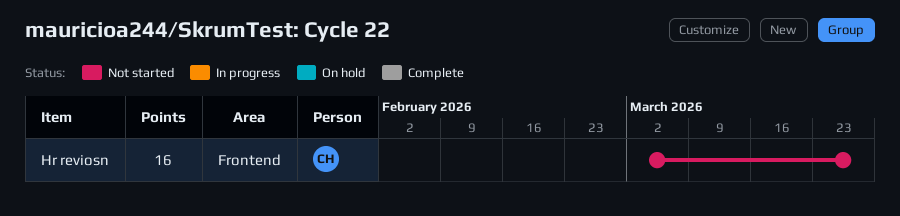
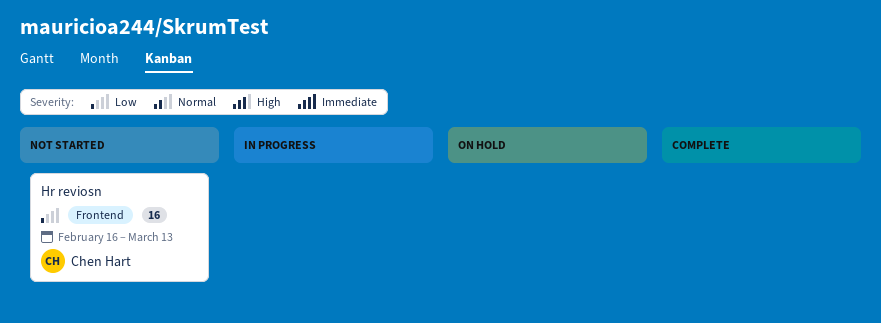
Hr reviosn, start: Mar 2 -> Feb 16
Hr reviosn, due: Mar 27 -> Mar 13

